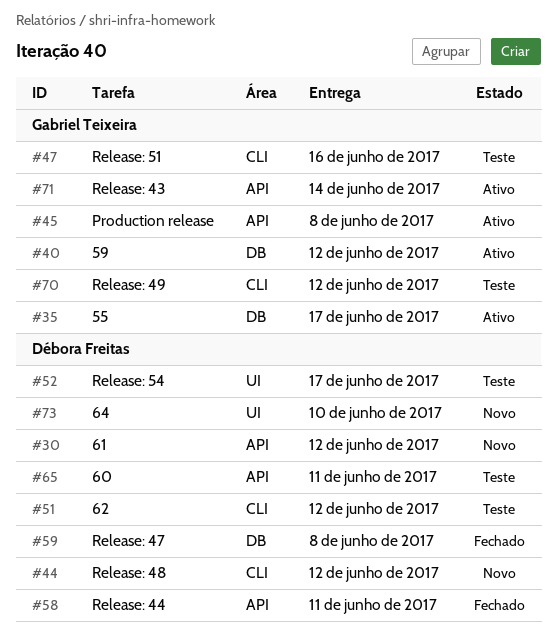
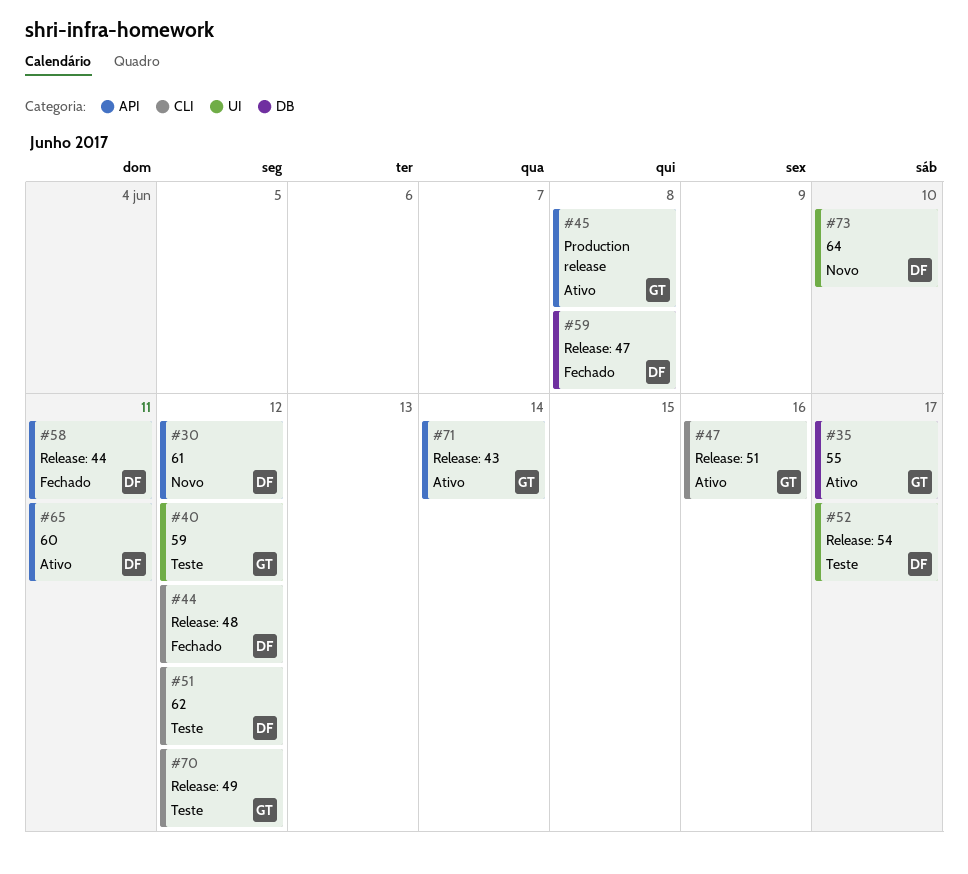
#40, status: Ativo -> Teste
#40, label: DB -> UI
#44, status: Novo -> Fechado
#47, status: Teste -> Ativo
#65, status: Teste -> Ativo

